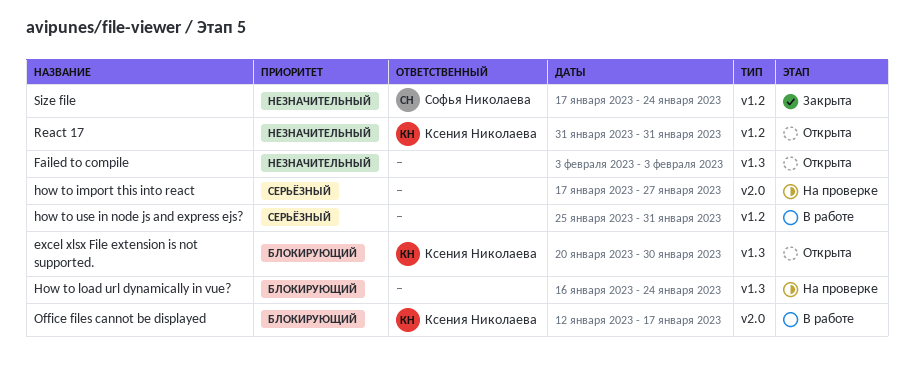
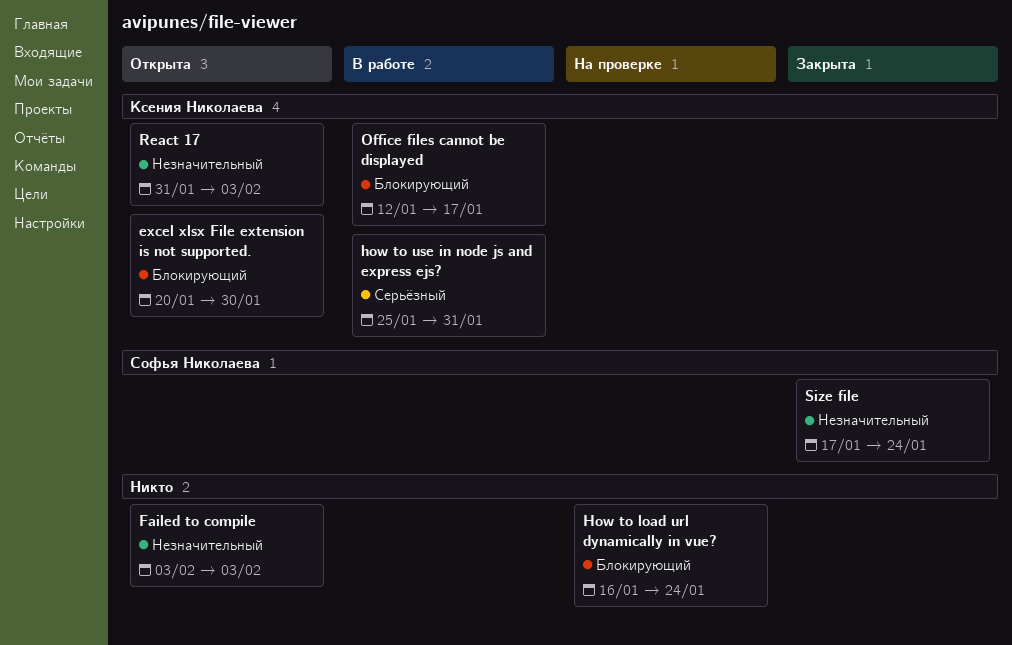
how to import this into react: present -> none
how to use in node js and express ejs?, owner: none -> Ксения Николаева
React 17, due: Jan 31 -> Feb 3

